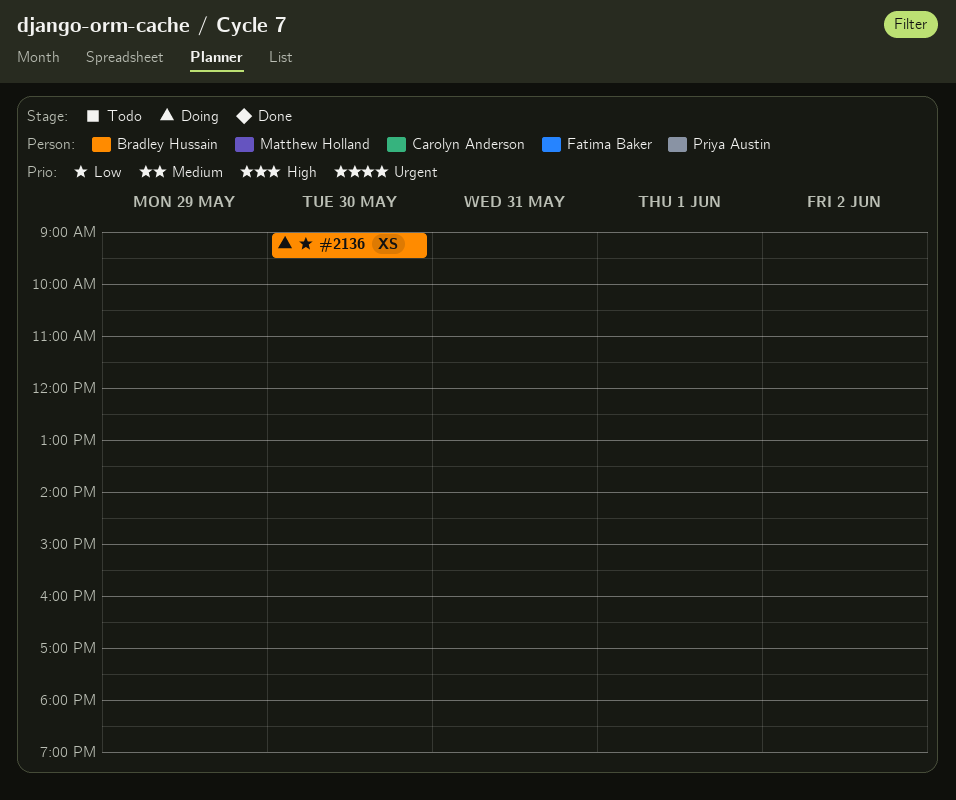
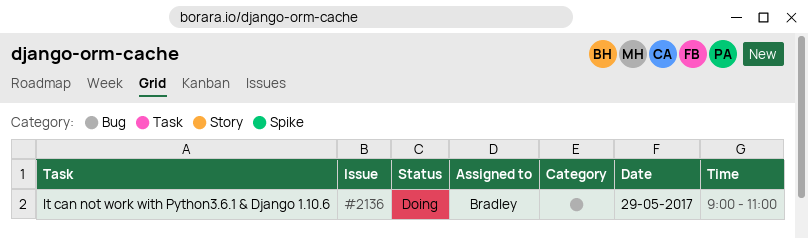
#2136, day: May 30 -> May 29
#2136, ends: 09:30 -> 11:00

